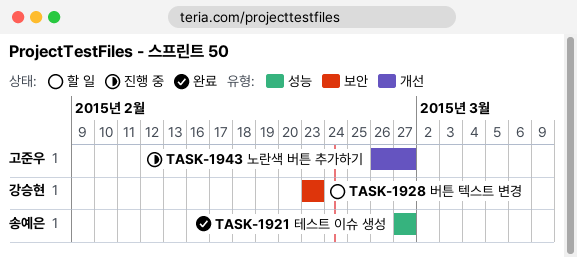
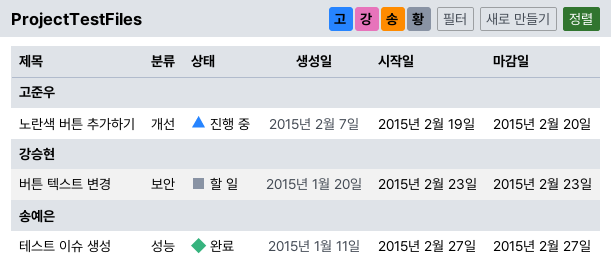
노란색 버튼 추가하기, start: Feb 26 -> Feb 19
노란색 버튼 추가하기, due: Feb 27 -> Feb 20

